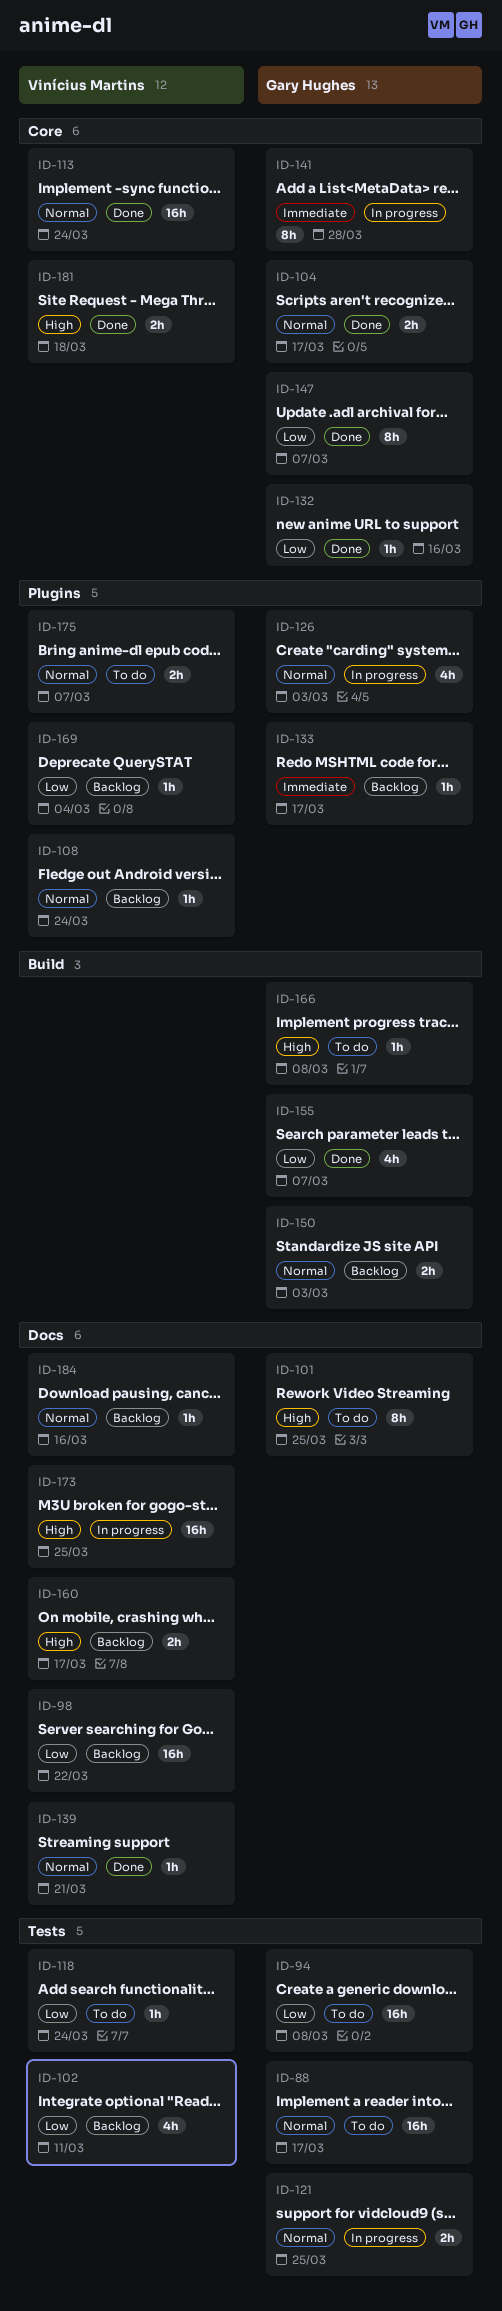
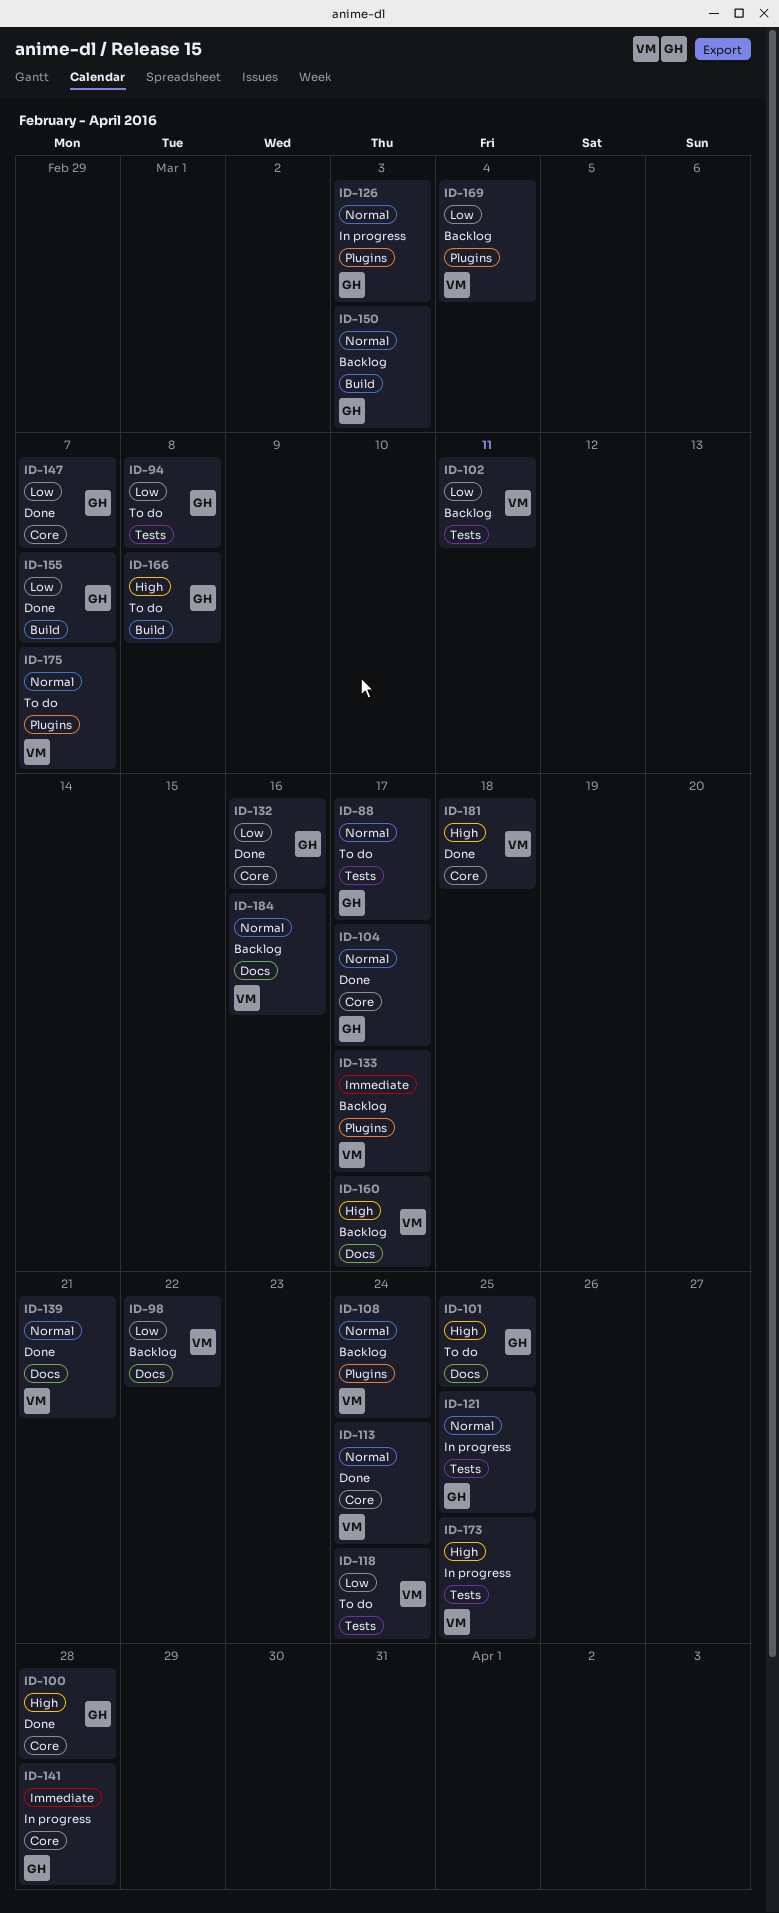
ID-100: none -> present
ID-133, owner: Gary Hughes -> Vinícius Martins
ID-173, label: Docs -> Tests

